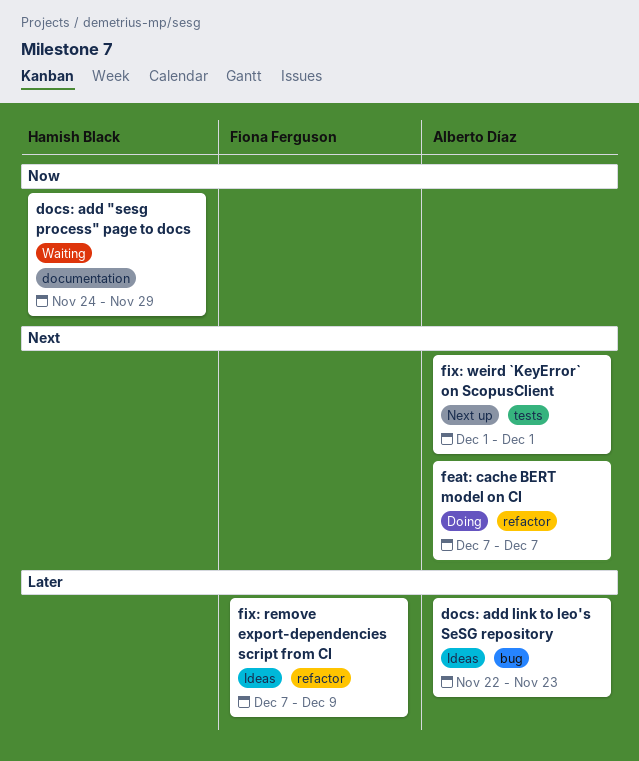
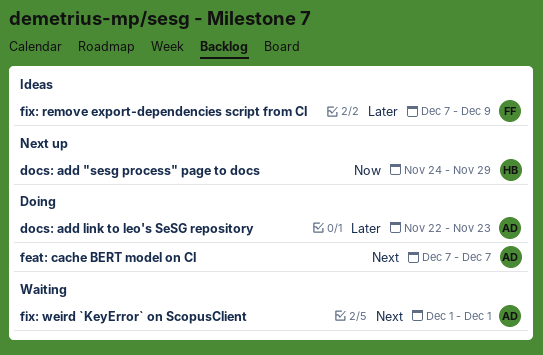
docs: add "sesg process" page to docs, status: Waiting -> Next up
docs: add link to leo's SeSG repository, status: Ideas -> Doing
fix: weird `KeyError` on ScopusClient, status: Next up -> Waiting

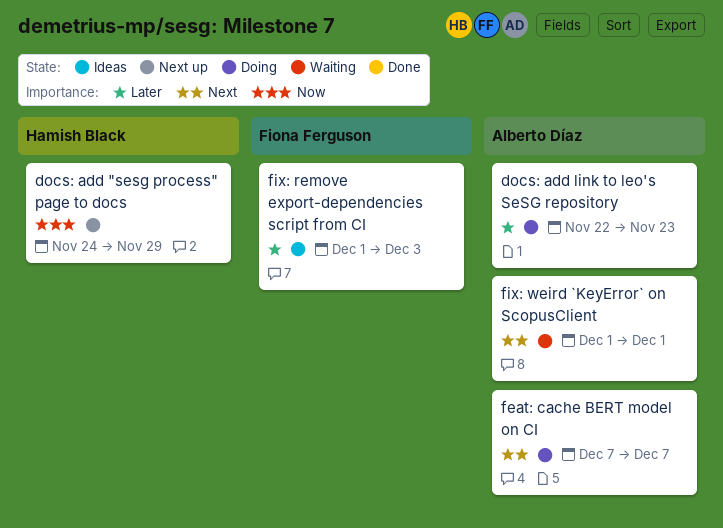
fix: remove export-dependencies script from CI, start: Dec 7 -> Dec 1
fix: remove export-dependencies script from CI, due: Dec 9 -> Dec 3

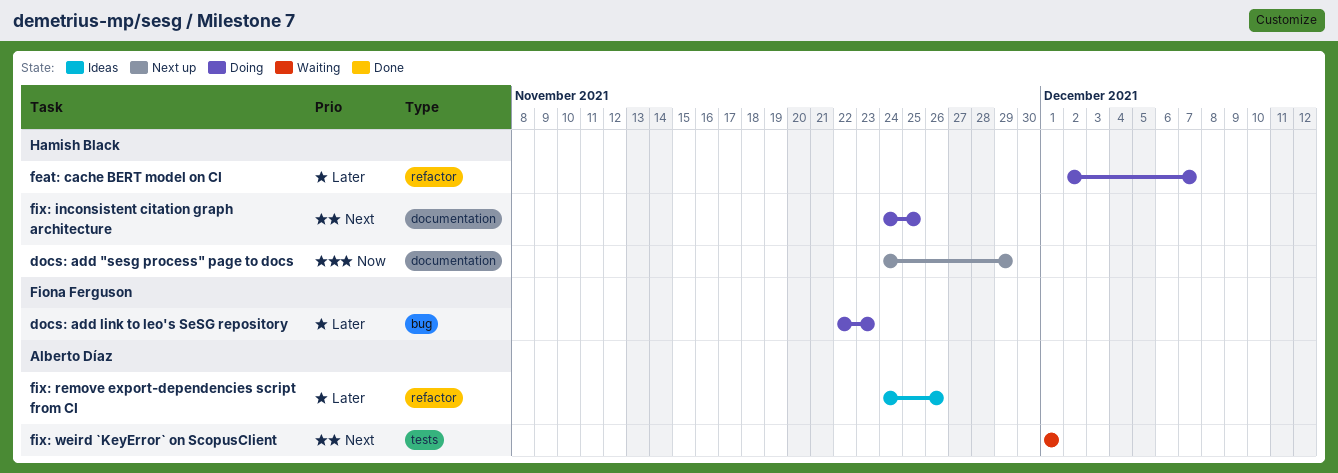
docs: add link to leo's SeSG repository, owner: Alberto Díaz -> Fiona Ferguson
feat: cache BERT model on CI, owner: Alberto Díaz -> Hamish Black
feat: cache BERT model on CI, priority: Next -> Later
feat: cache BERT model on CI, start: Dec 7 -> Dec 2
fix: inconsistent citation graph architecture: none -> present
fix: remove export-dependencies script from CI, owner: Fiona Ferguson -> Alberto Díaz
fix: remove export-dependencies script from CI, start: Dec 1 -> Nov 24
fix: remove export-dependencies script from CI, due: Dec 3 -> Nov 26

